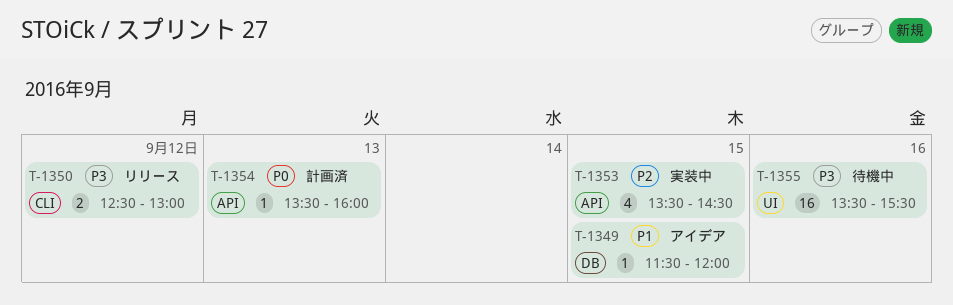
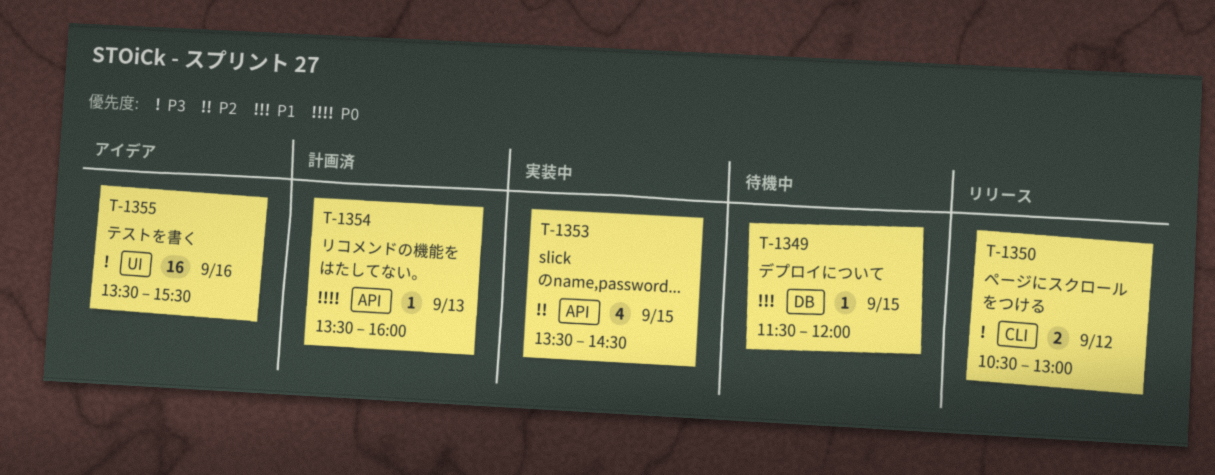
T-1349, status: アイデア -> 待機中
T-1350, begins: 12:30 -> 10:30
T-1355, status: 待機中 -> アイデア

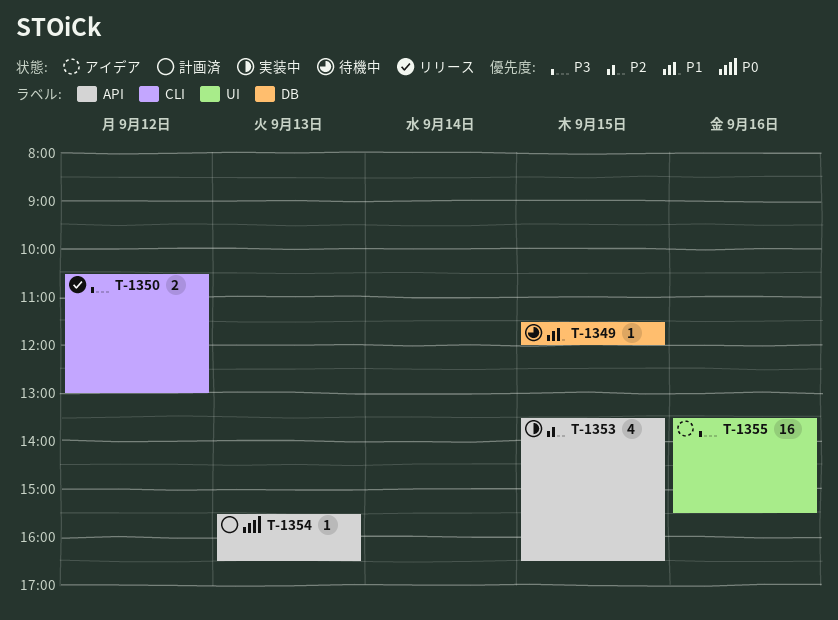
T-1353, ends: 14:30 -> 16:30
T-1354, begins: 13:30 -> 15:30
T-1354, ends: 16:00 -> 16:30

